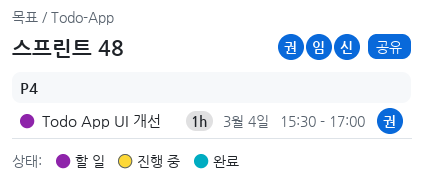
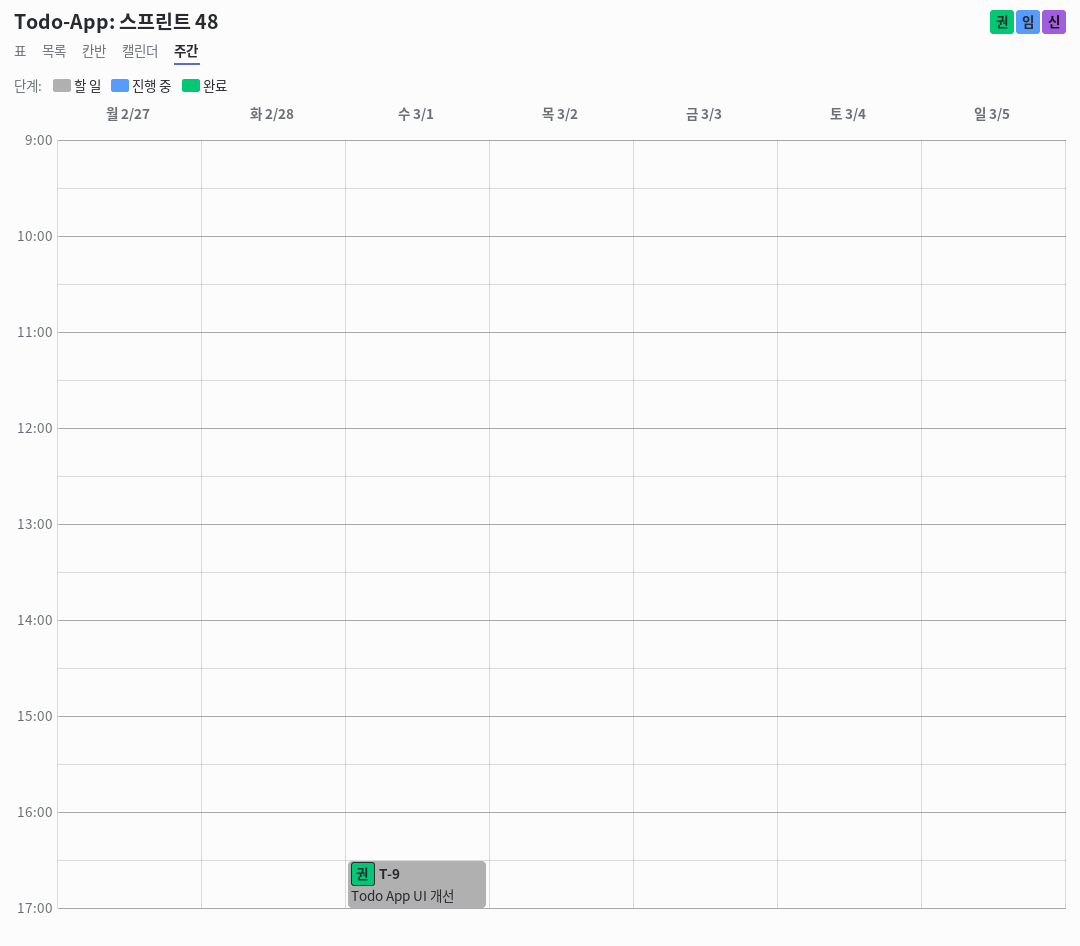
Todo App UI 개선, day: Mar 4 -> Mar 1
Todo App UI 개선, begins: 15:30 -> 16:30

